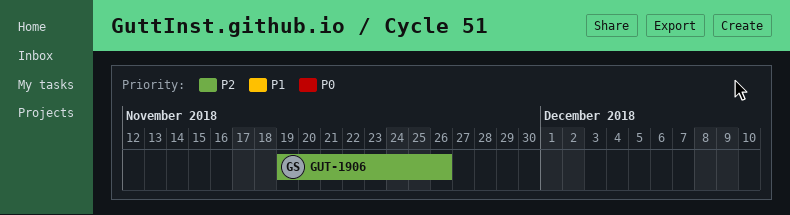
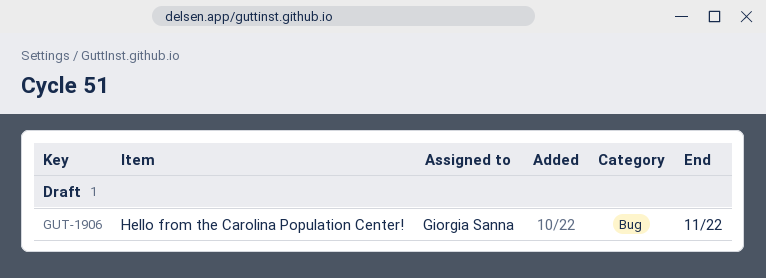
GUT-1906, due: Nov 26 -> Nov 22

